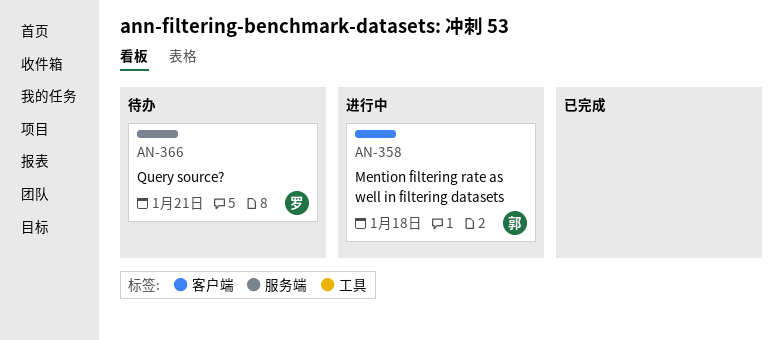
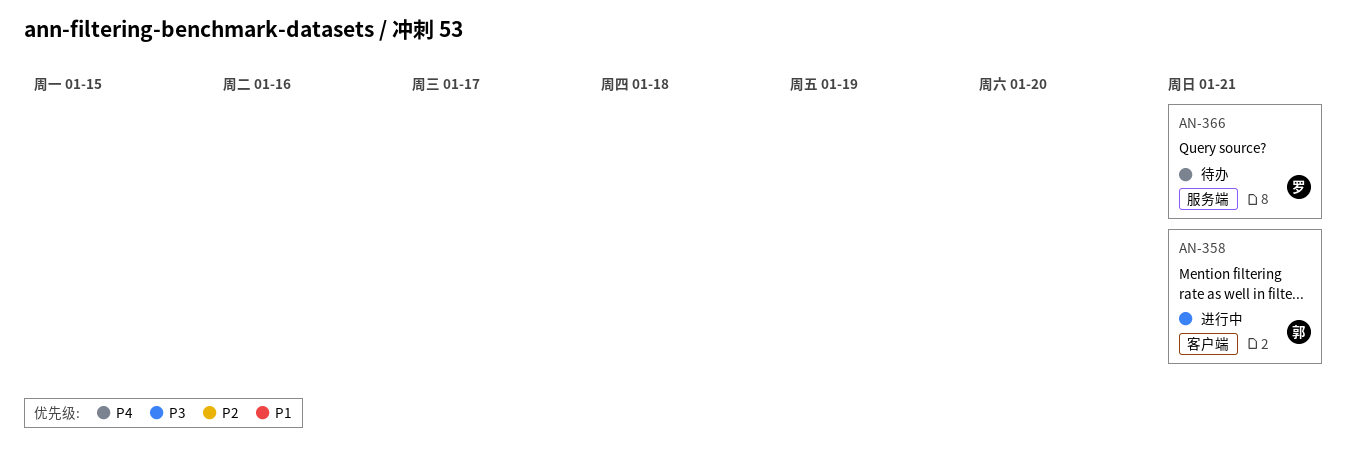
AN-358, due: Jan 18 -> Jan 21

